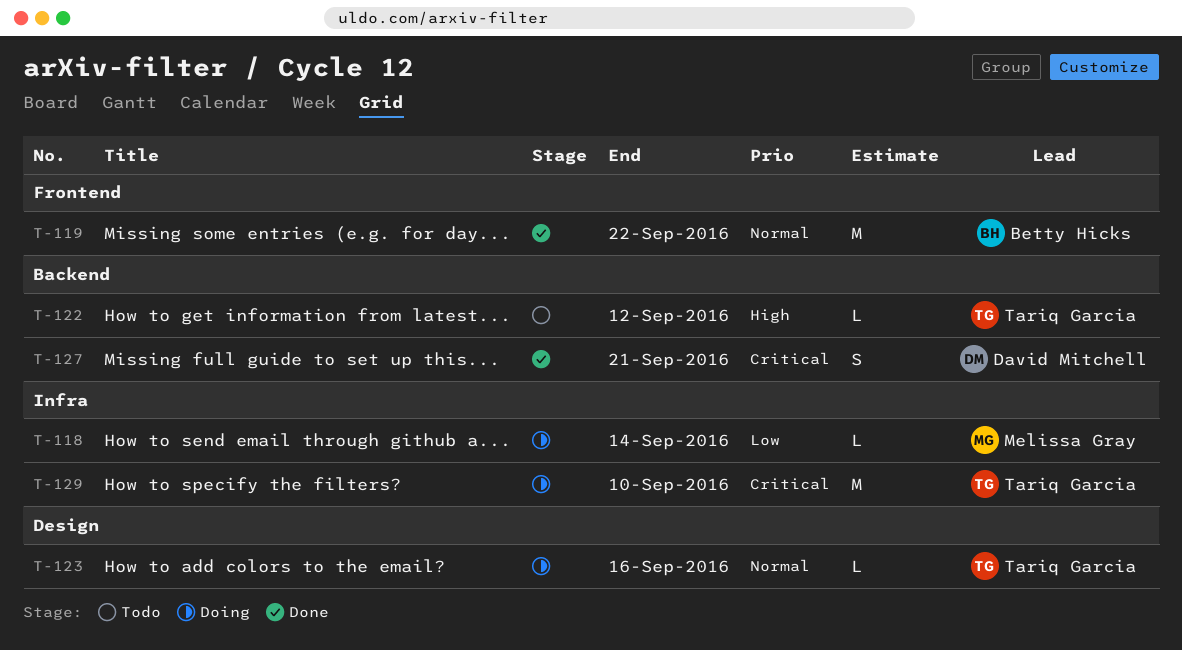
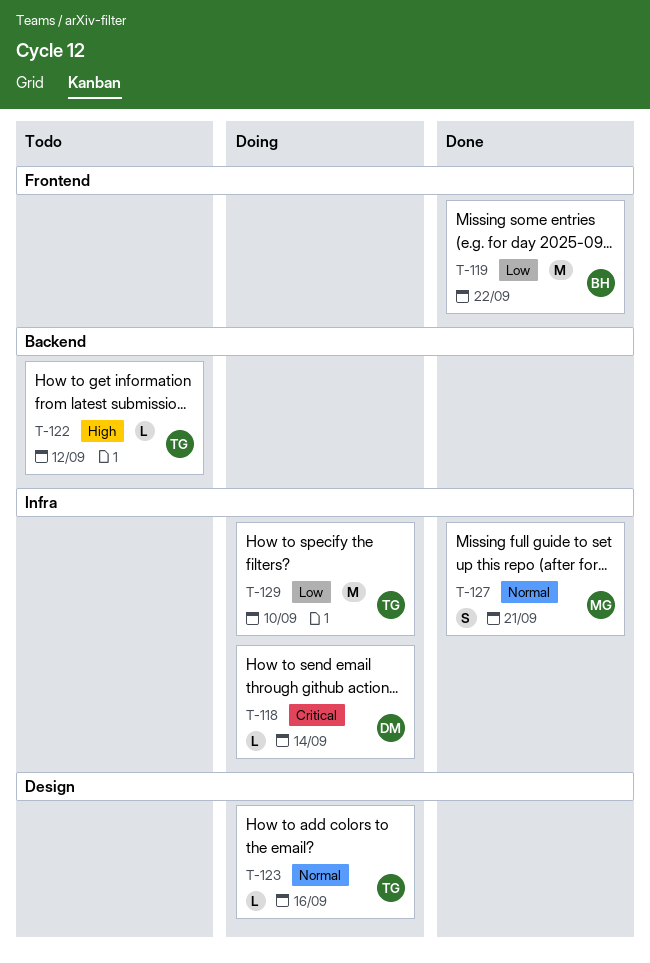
T-118, owner: Melissa Gray -> David Mitchell
T-118, priority: Low -> Critical
T-119, priority: Normal -> Low
T-127, owner: David Mitchell -> Melissa Gray
T-127, priority: Critical -> Normal
T-127, label: Backend -> Infra
T-129, priority: Critical -> Low

